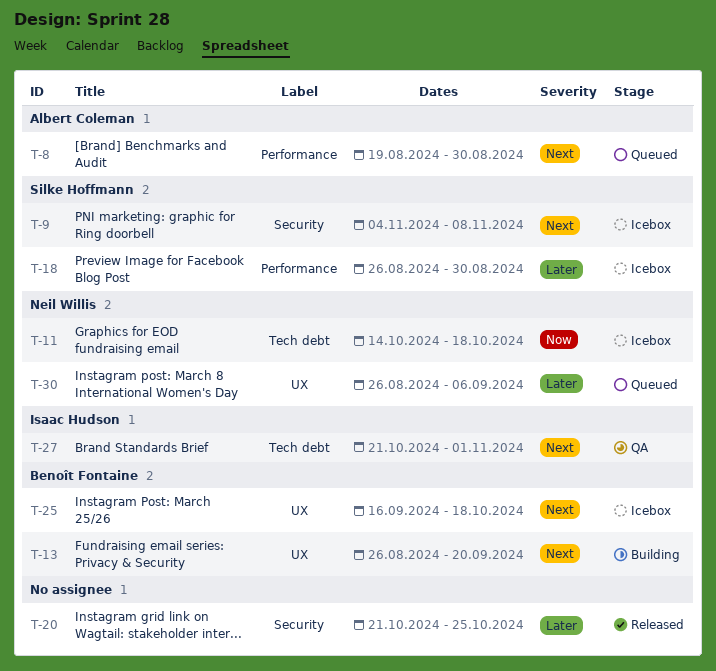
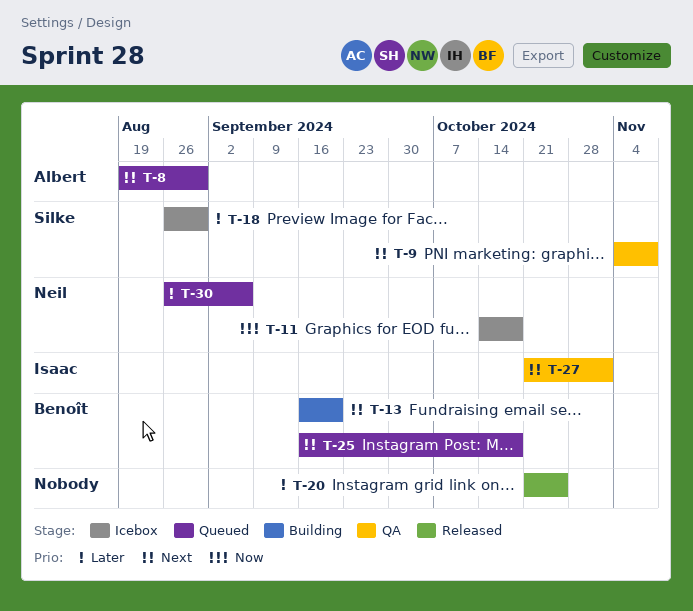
T-9, status: Icebox -> QA
T-13, start: Aug 26 -> Sep 16
T-25, status: Icebox -> Queued

